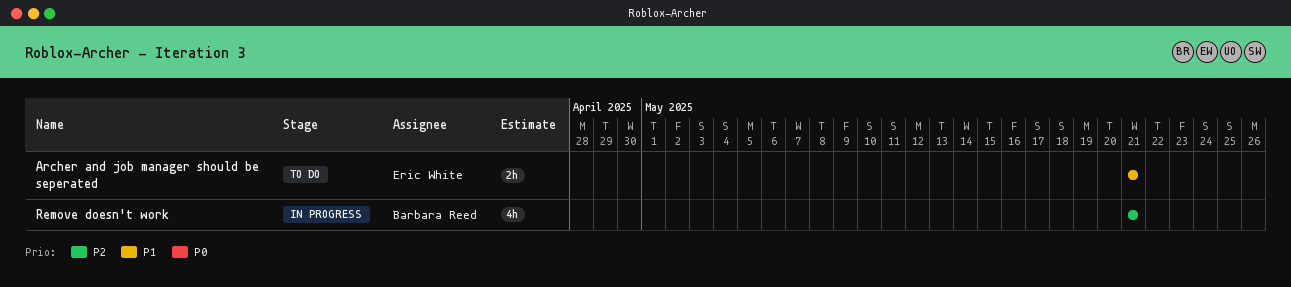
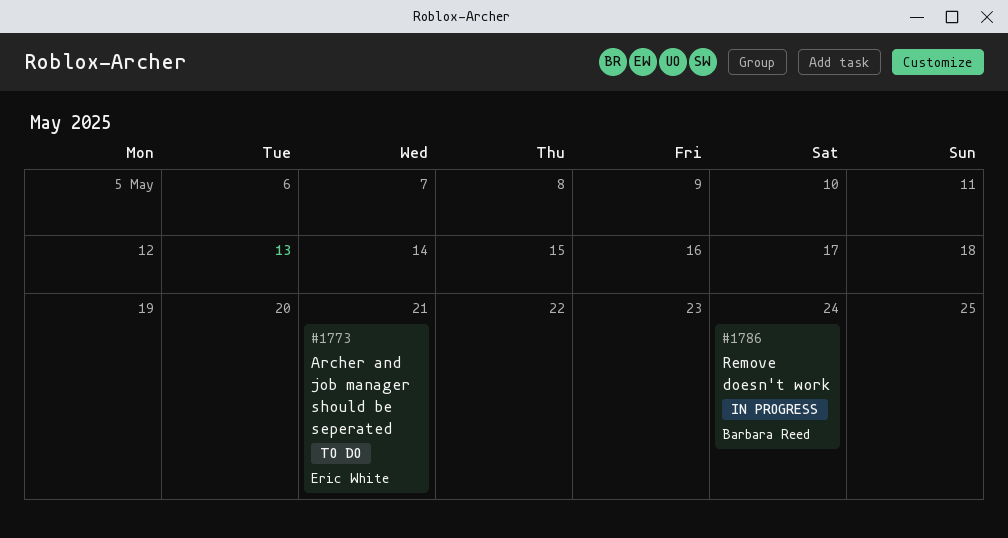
Remove doesn't work, due: May 21 -> May 24

